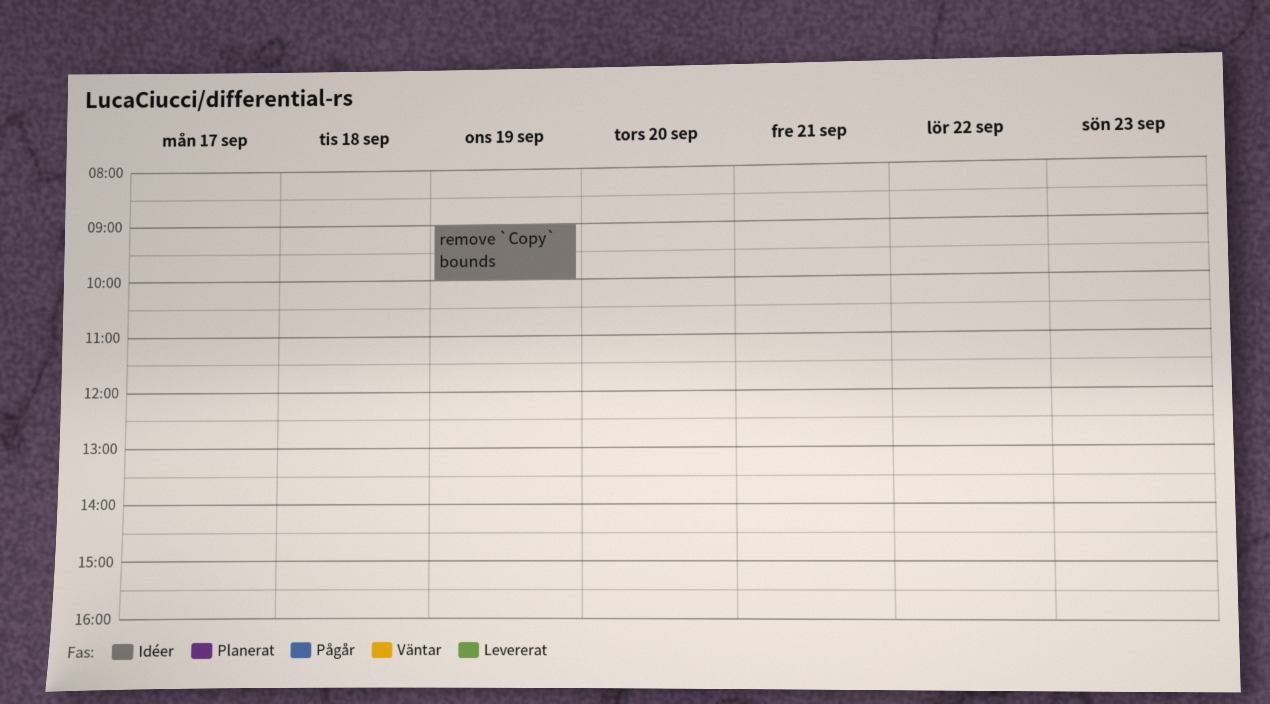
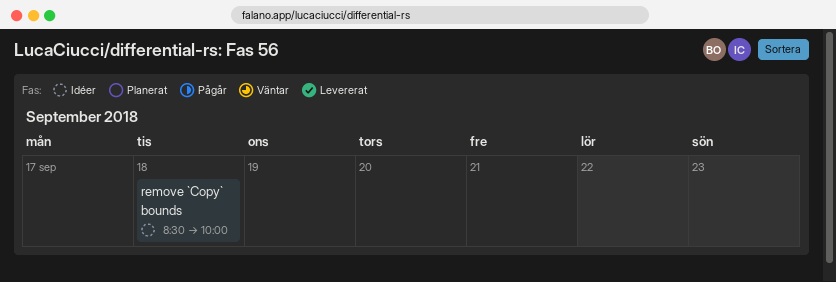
remove `Copy` bounds, day: Sep 19 -> Sep 18
remove `Copy` bounds, begins: 09:00 -> 08:30

